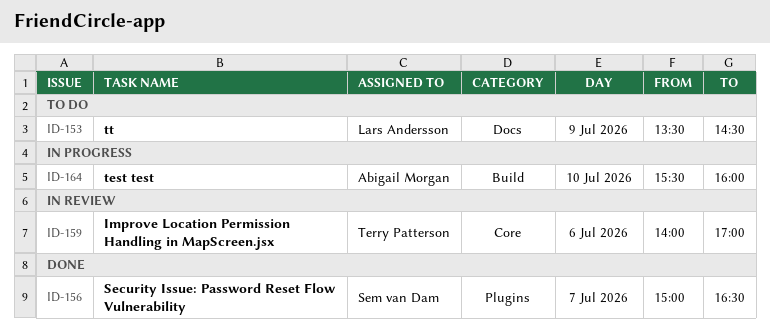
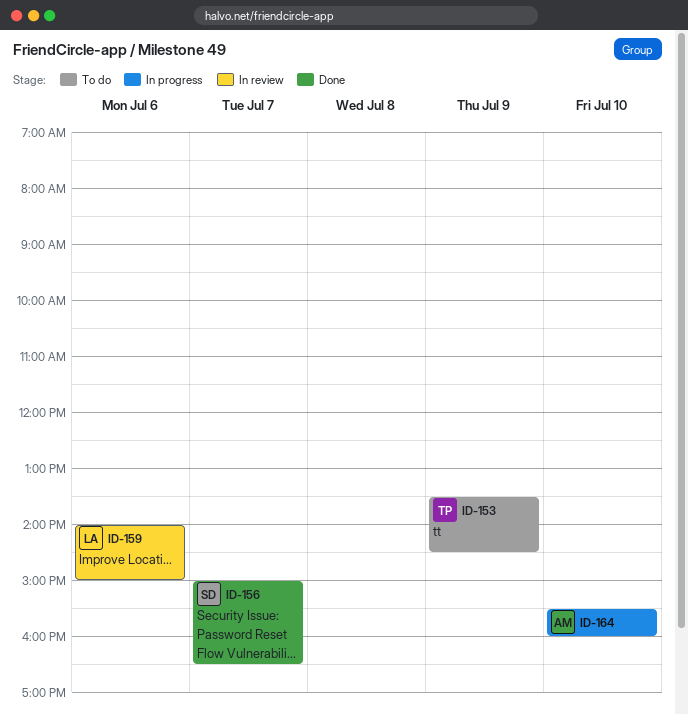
ID-153, owner: Lars Andersson -> Terry Patterson
ID-159, owner: Terry Patterson -> Lars Andersson
ID-159, ends: 17:00 -> 15:00

